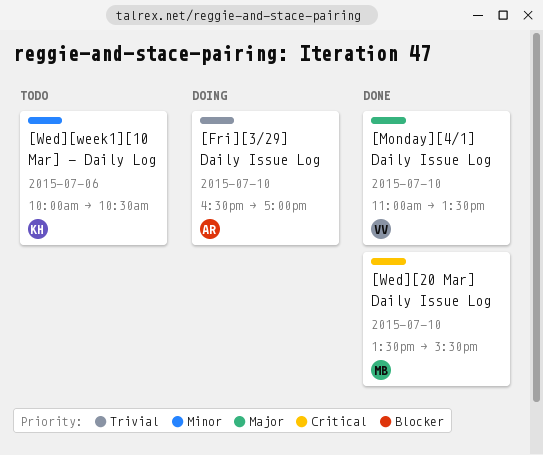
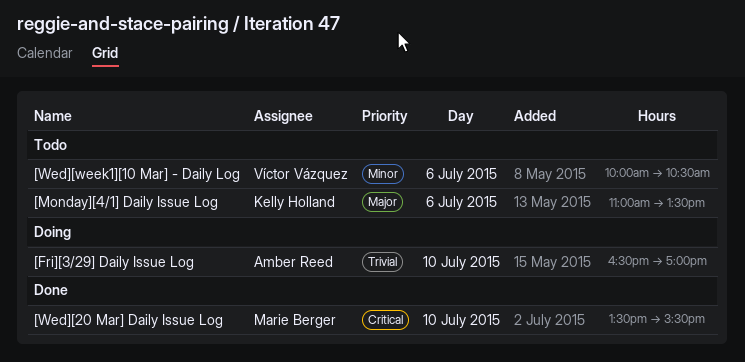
[Monday][4/1] Daily Issue Log, status: Done -> Todo
[Monday][4/1] Daily Issue Log, owner: Víctor Vázquez -> Kelly Holland
[Monday][4/1] Daily Issue Log, day: Jul 10 -> Jul 6
[Wed][week1][10 Mar] - Daily Log, owner: Kelly Holland -> Víctor Vázquez

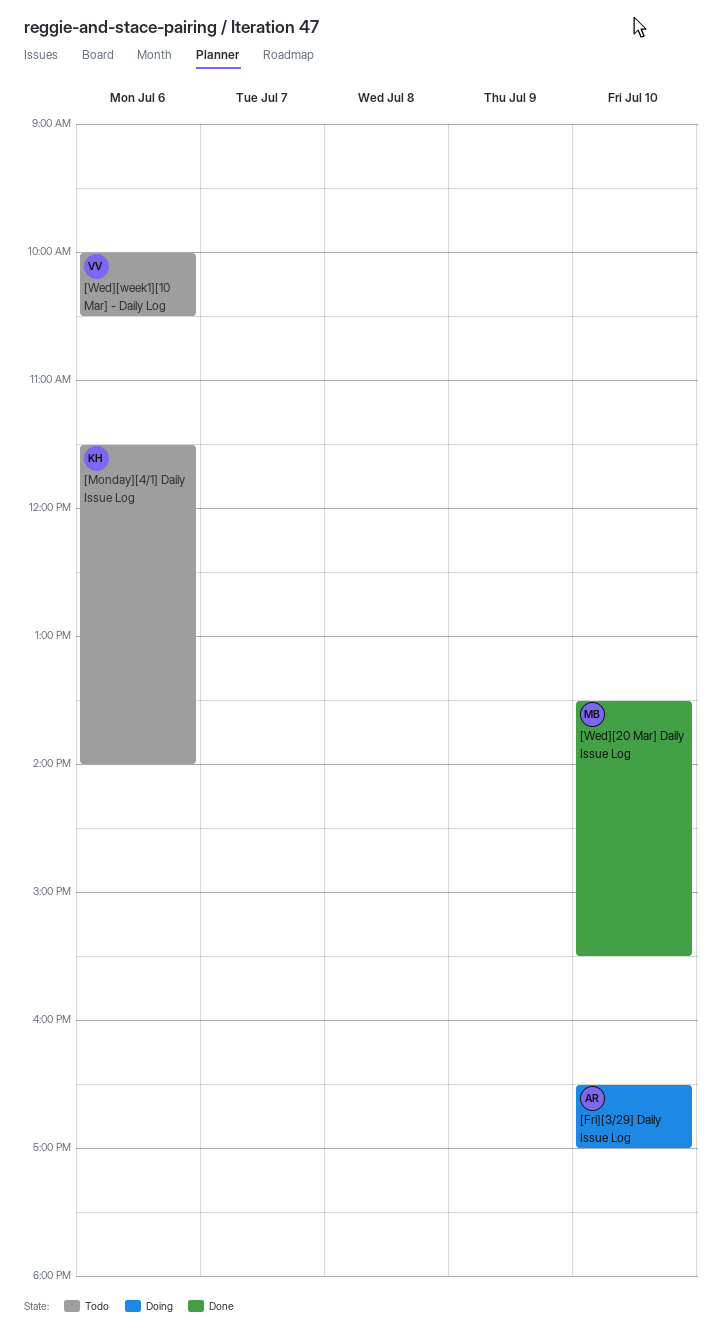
[Monday][4/1] Daily Issue Log, begins: 11:00 -> 11:30
[Monday][4/1] Daily Issue Log, ends: 13:30 -> 14:00

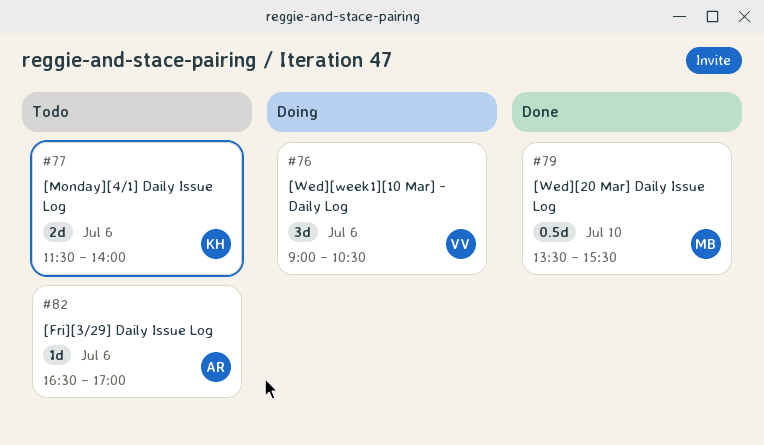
[Fri][3/29] Daily Issue Log, status: Doing -> Todo
[Fri][3/29] Daily Issue Log, day: Jul 10 -> Jul 6
[Wed][week1][10 Mar] - Daily Log, status: Todo -> Doing
[Wed][week1][10 Mar] - Daily Log, begins: 10:00 -> 09:00

